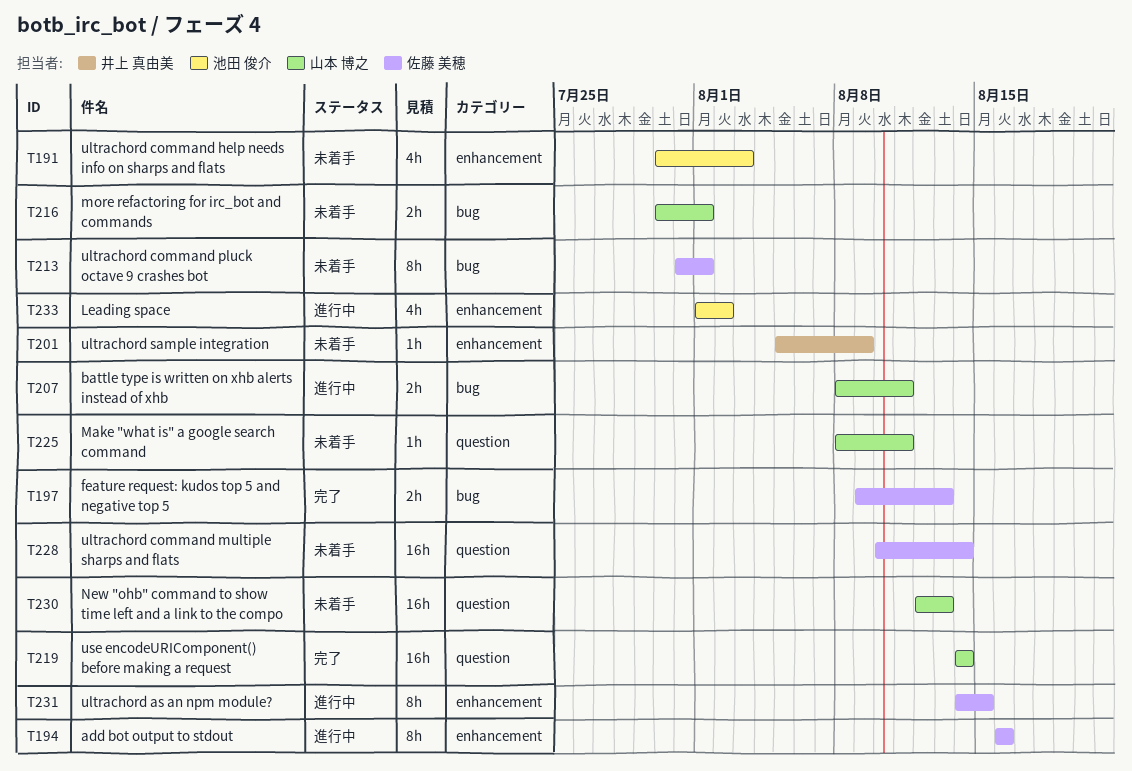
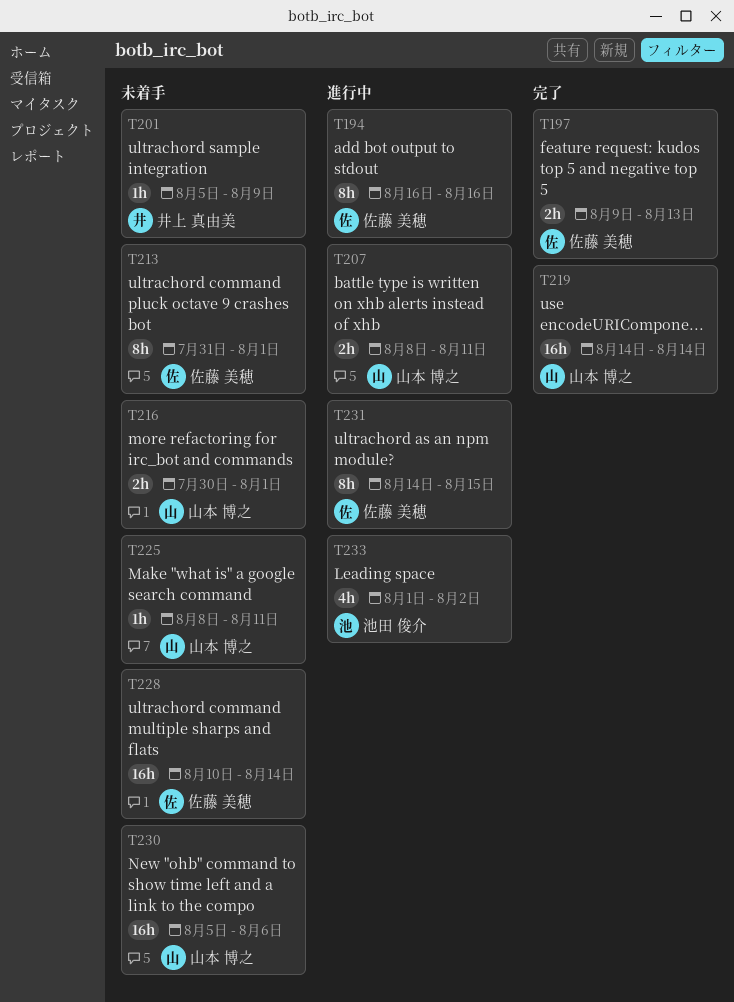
T191: present -> none
T230, start: Aug 12 -> Aug 5
T230, due: Aug 13 -> Aug 6

